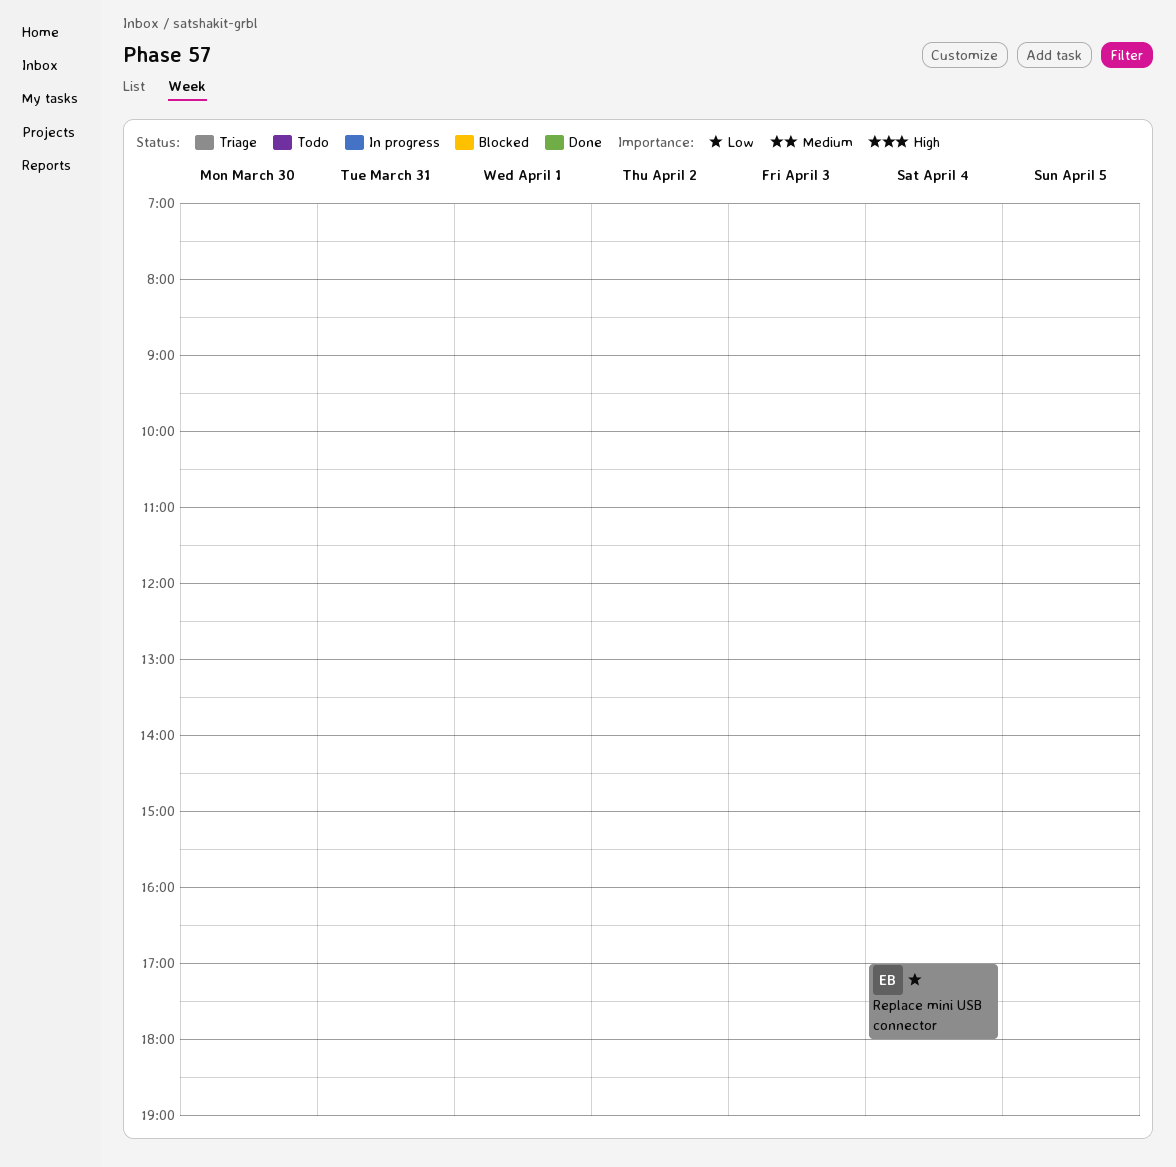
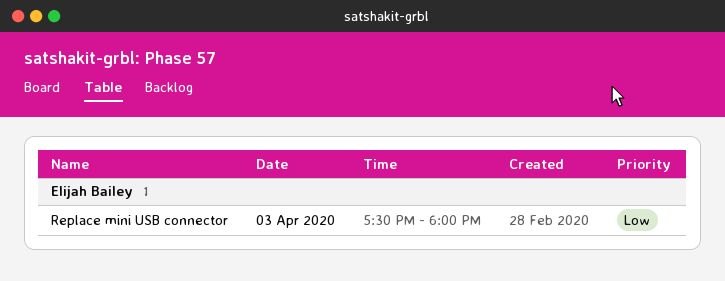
Replace mini USB connector, day: Apr 4 -> Apr 3
Replace mini USB connector, begins: 17:00 -> 17:30

